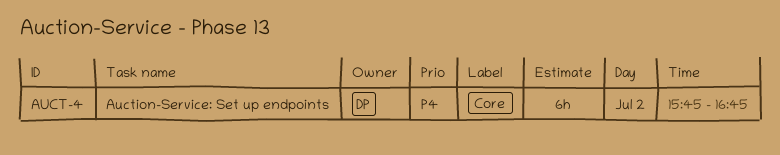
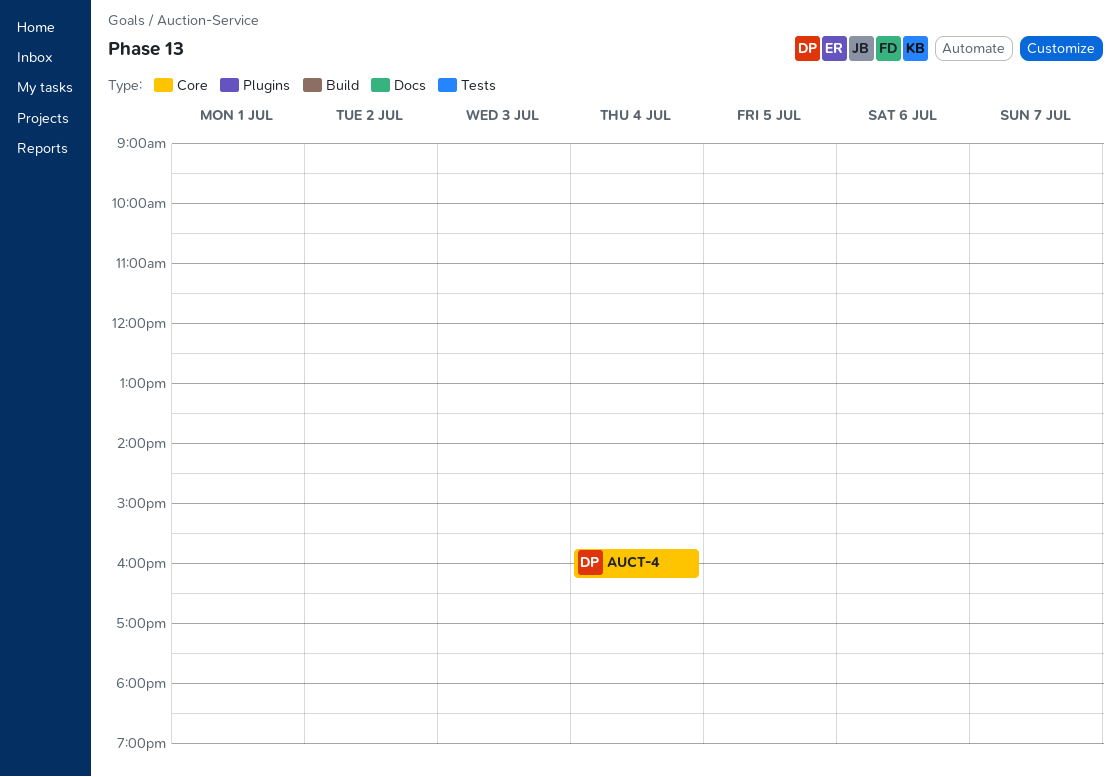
AUCT-4, day: Jul 2 -> Jul 4
AUCT-4, ends: 16:45 -> 16:15

